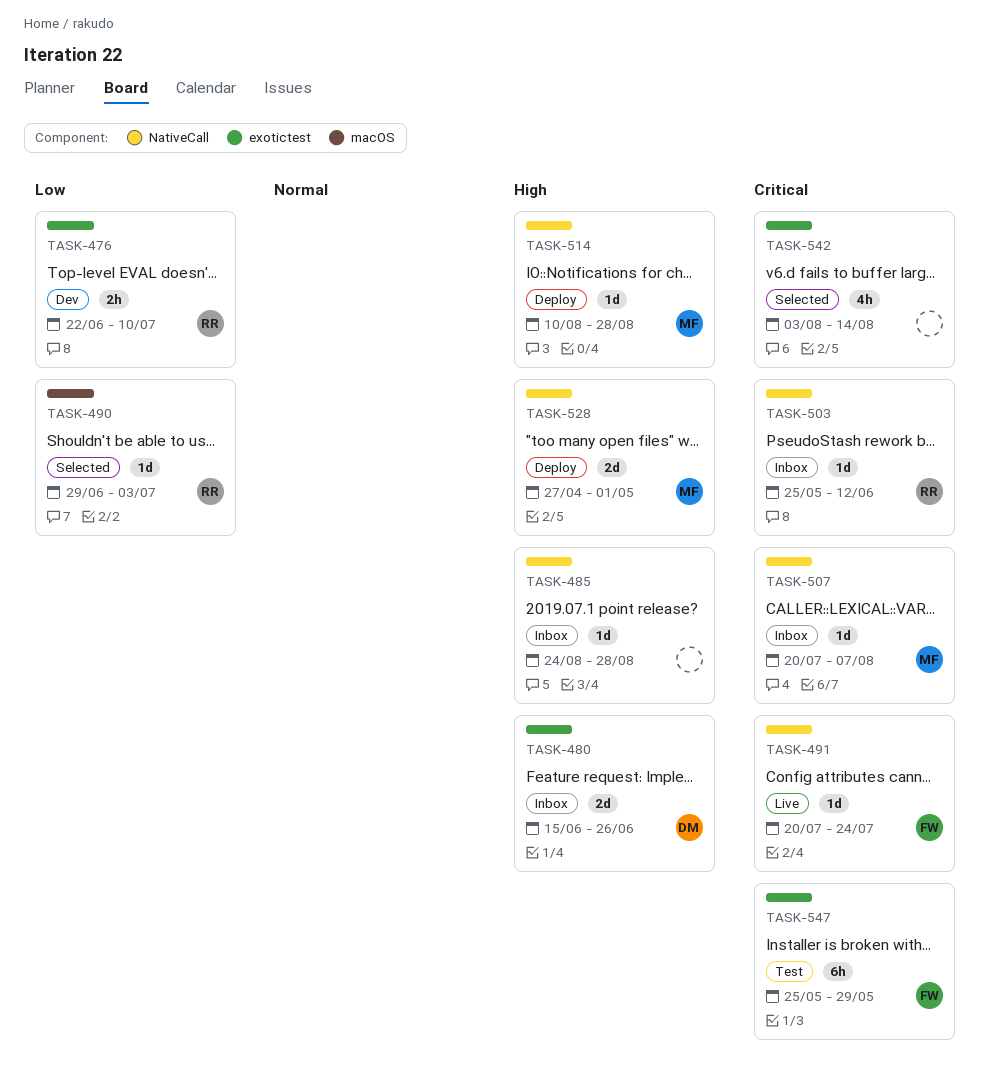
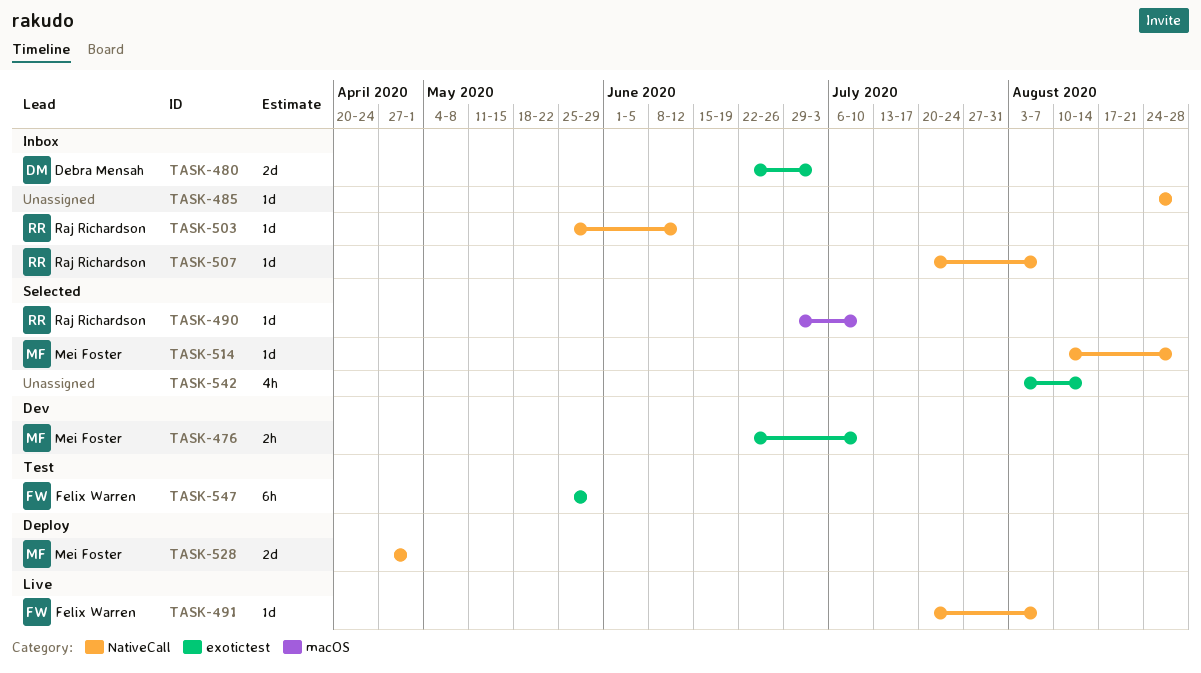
TASK-476, owner: Raj Richardson -> Mei Foster
TASK-480, start: Jun 15 -> Jun 22
TASK-480, due: Jun 26 -> Jul 3
TASK-490, due: Jul 3 -> Jul 10
TASK-491, due: Jul 24 -> Aug 7
TASK-507, owner: Mei Foster -> Raj Richardson
TASK-514, status: Deploy -> Selected

